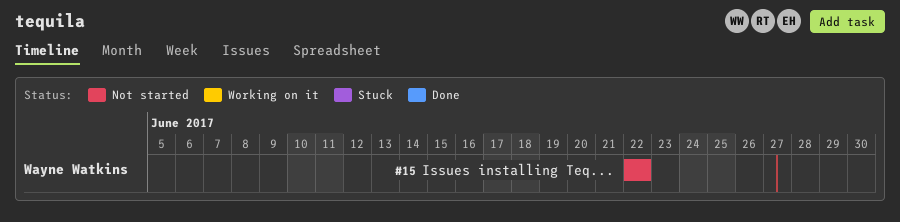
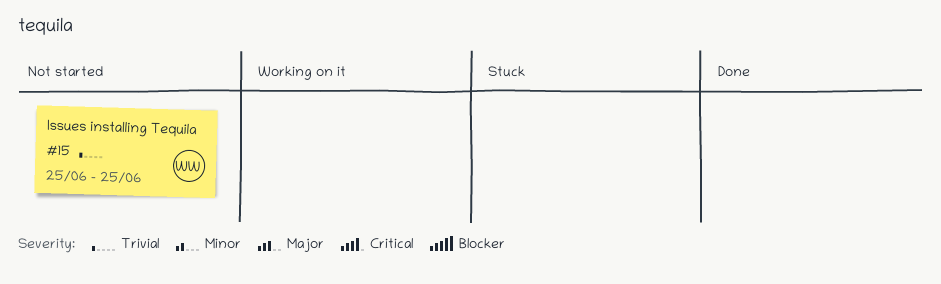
#15, start: Jun 22 -> Jun 25
#15, due: Jun 22 -> Jun 25

